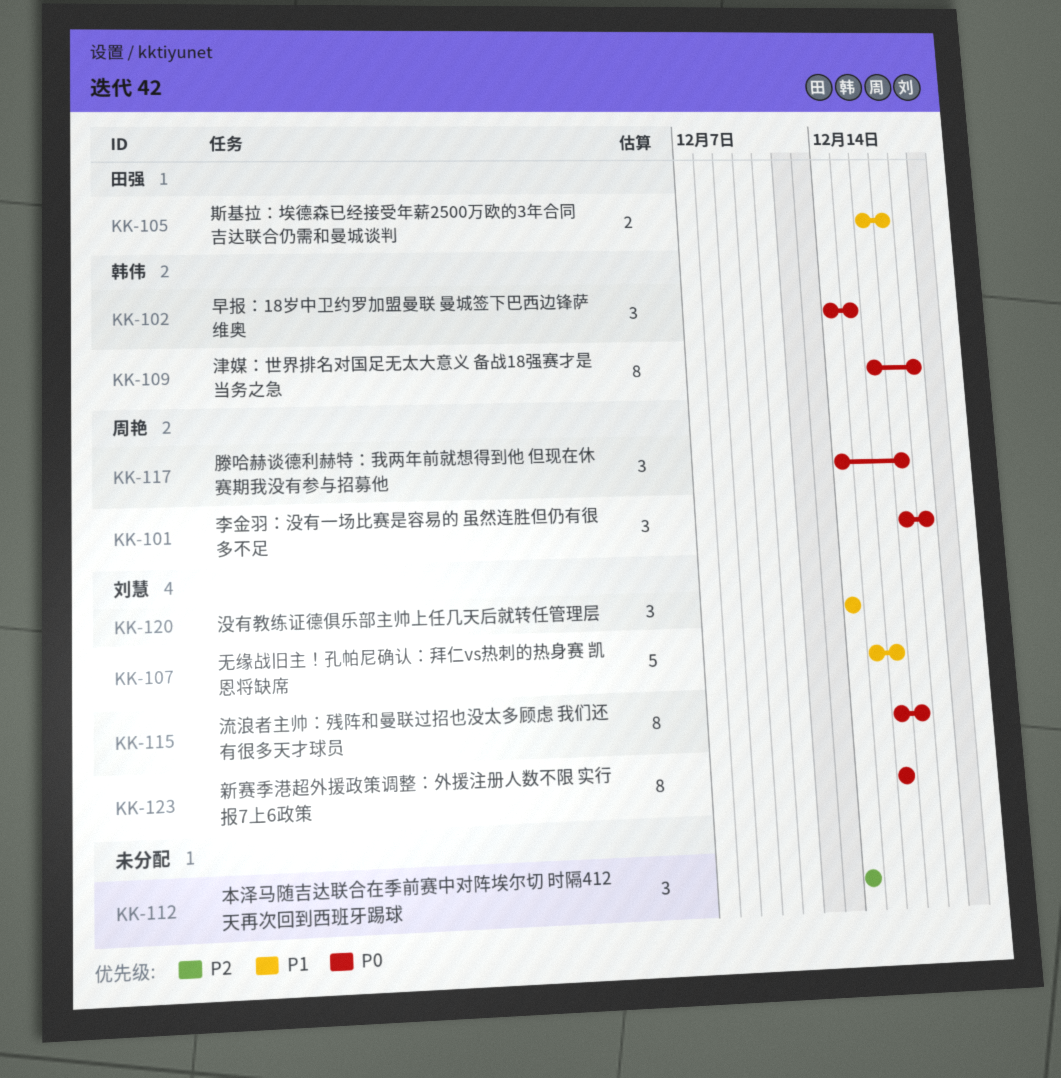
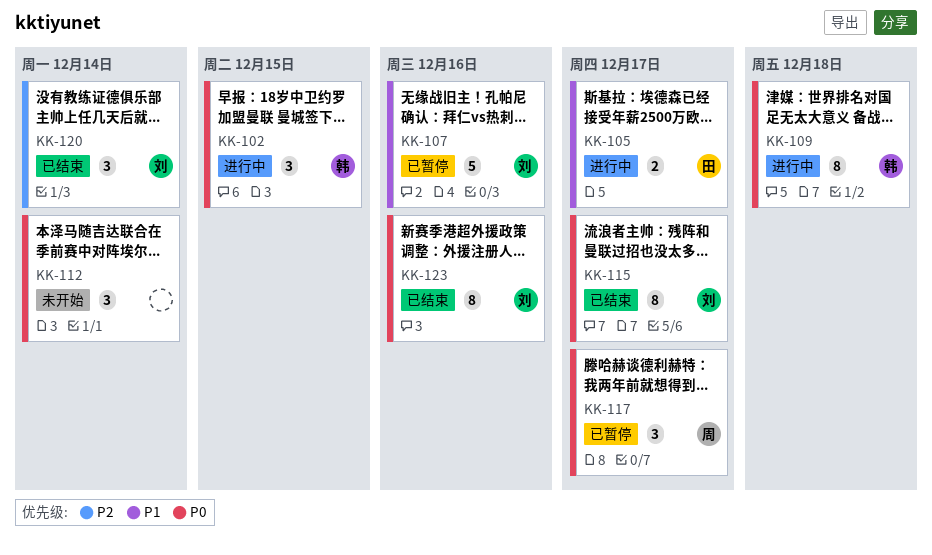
KK-101: present -> none
KK-112, priority: P2 -> P0
KK-120, priority: P1 -> P2

